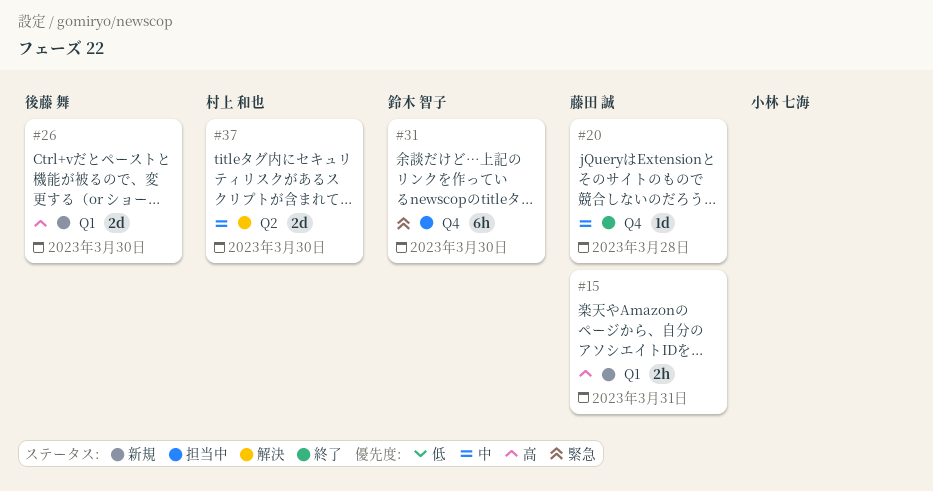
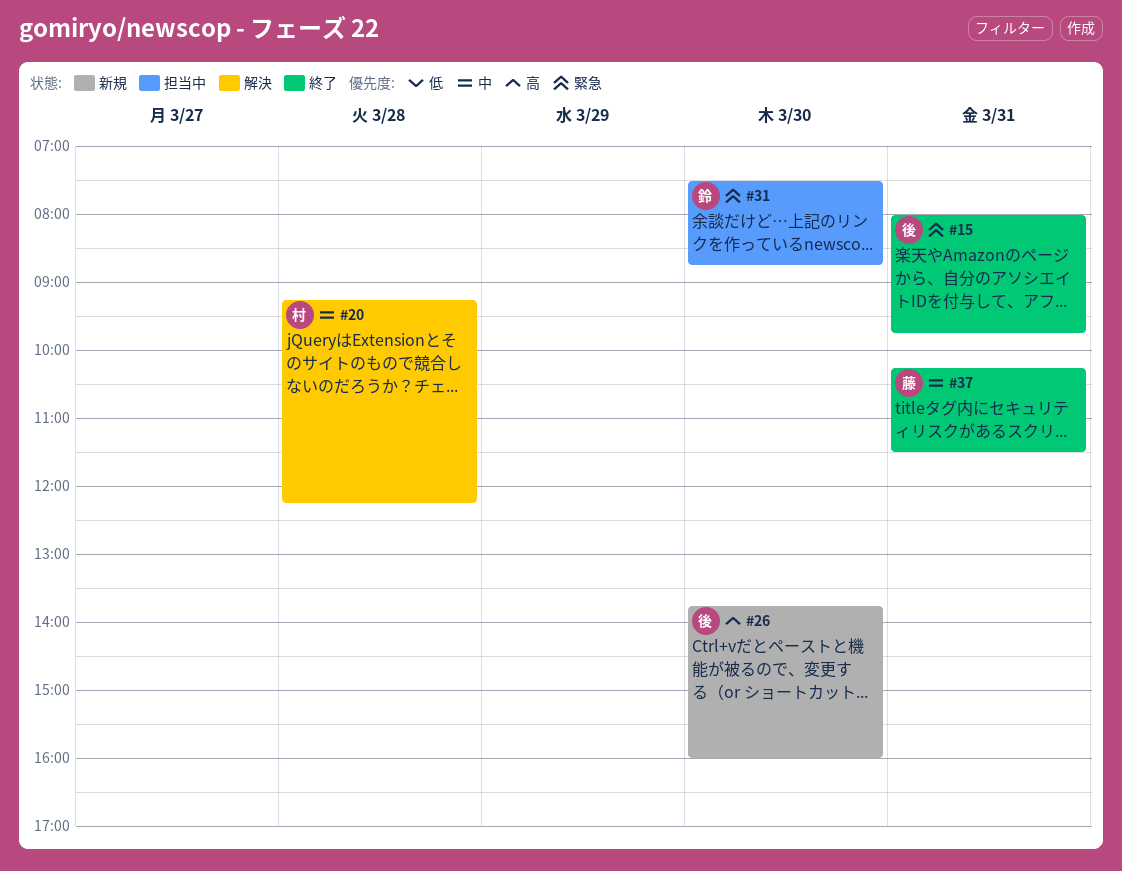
#15, status: 新規 -> 終了
#15, owner: 藤田 誠 -> 後藤 舞
#15, priority: 高 -> 緊急
#20, status: 終了 -> 解決
#20, owner: 藤田 誠 -> 村上 和也
#37, status: 解決 -> 終了
#37, owner: 村上 和也 -> 藤田 誠
#37, day: Mar 30 -> Mar 31

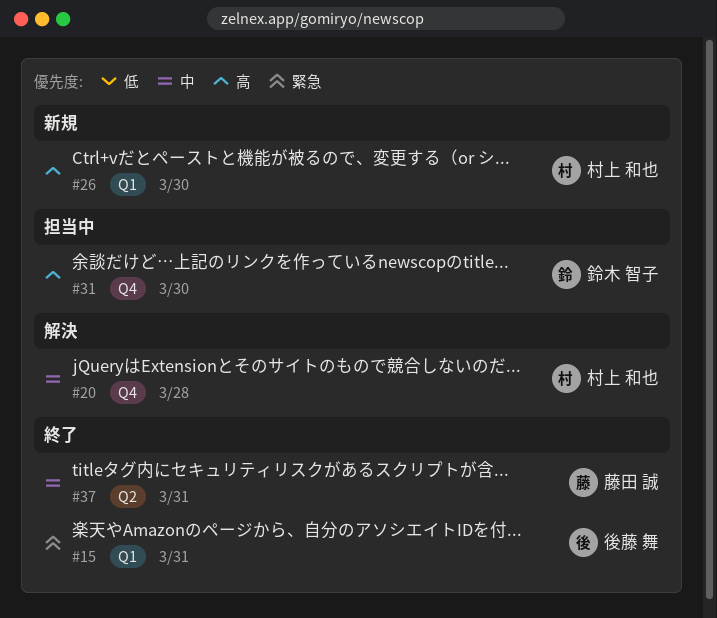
#26, owner: 後藤 舞 -> 村上 和也
#31, priority: 緊急 -> 高

